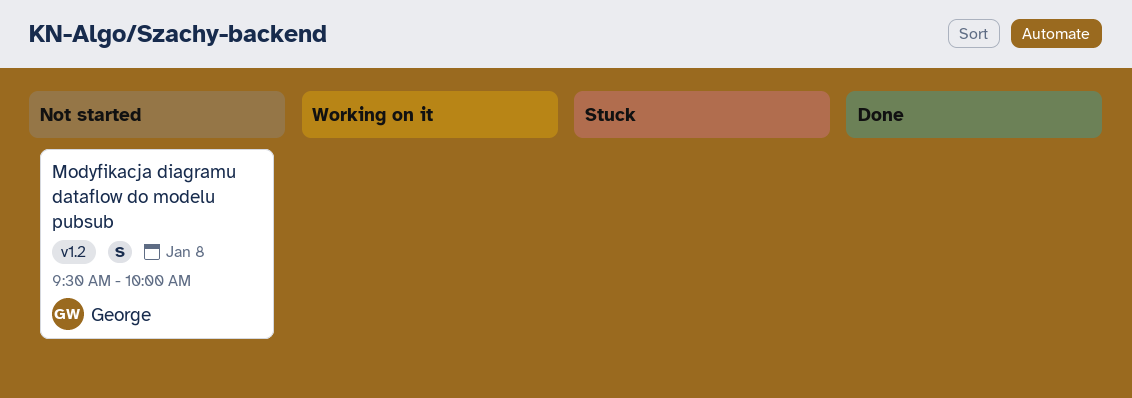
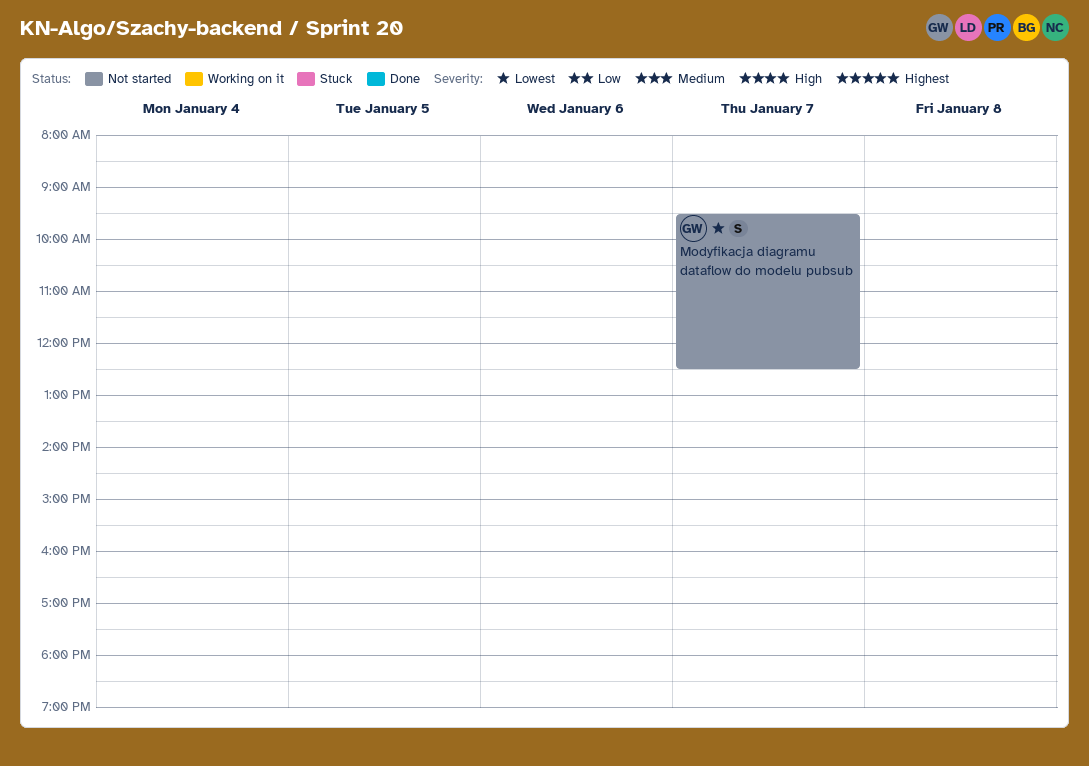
Modyfikacja diagramu dataflow do modelu pubsub, day: Jan 8 -> Jan 7
Modyfikacja diagramu dataflow do modelu pubsub, ends: 10:00 -> 12:30

